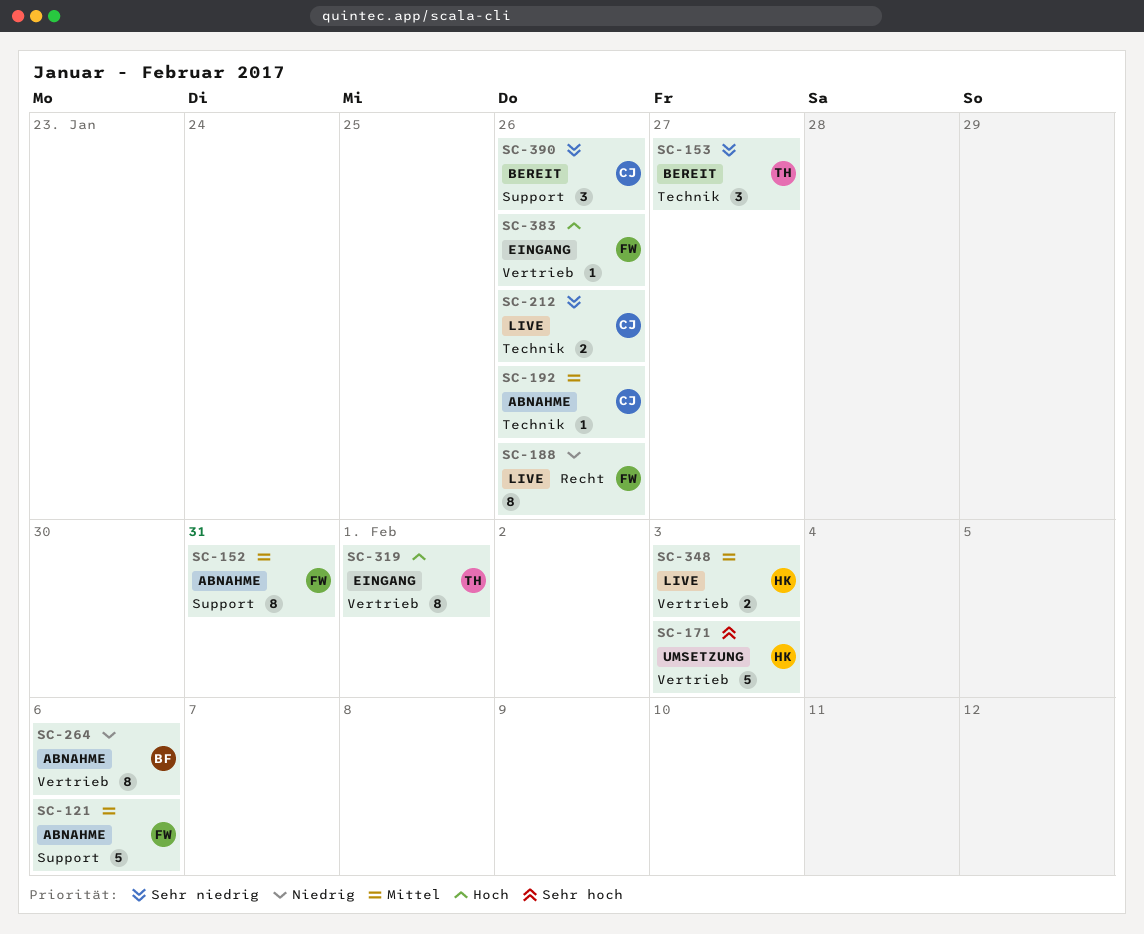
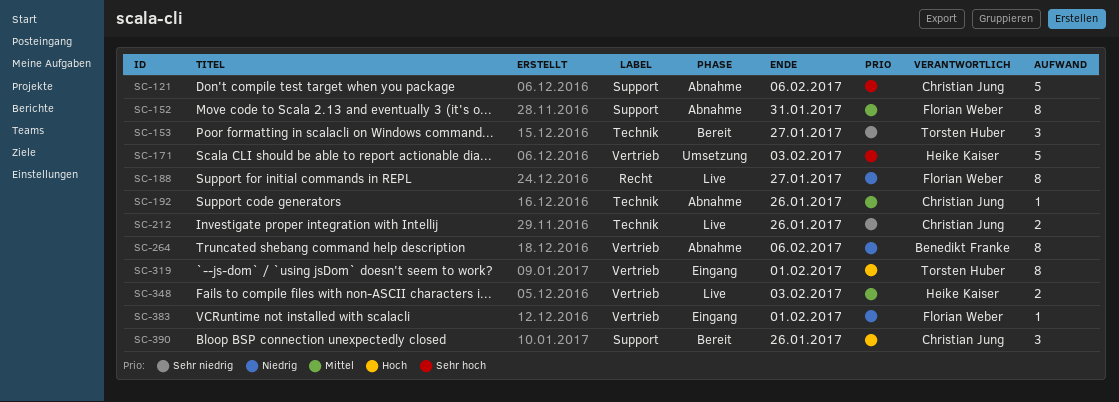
SC-121, owner: Florian Weber -> Christian Jung
SC-121, priority: Mittel -> Sehr hoch
SC-188, due: Jan 26 -> Jan 27
SC-383, priority: Hoch -> Niedrig
SC-383, due: Jan 26 -> Feb 1
SC-390, priority: Sehr niedrig -> Hoch

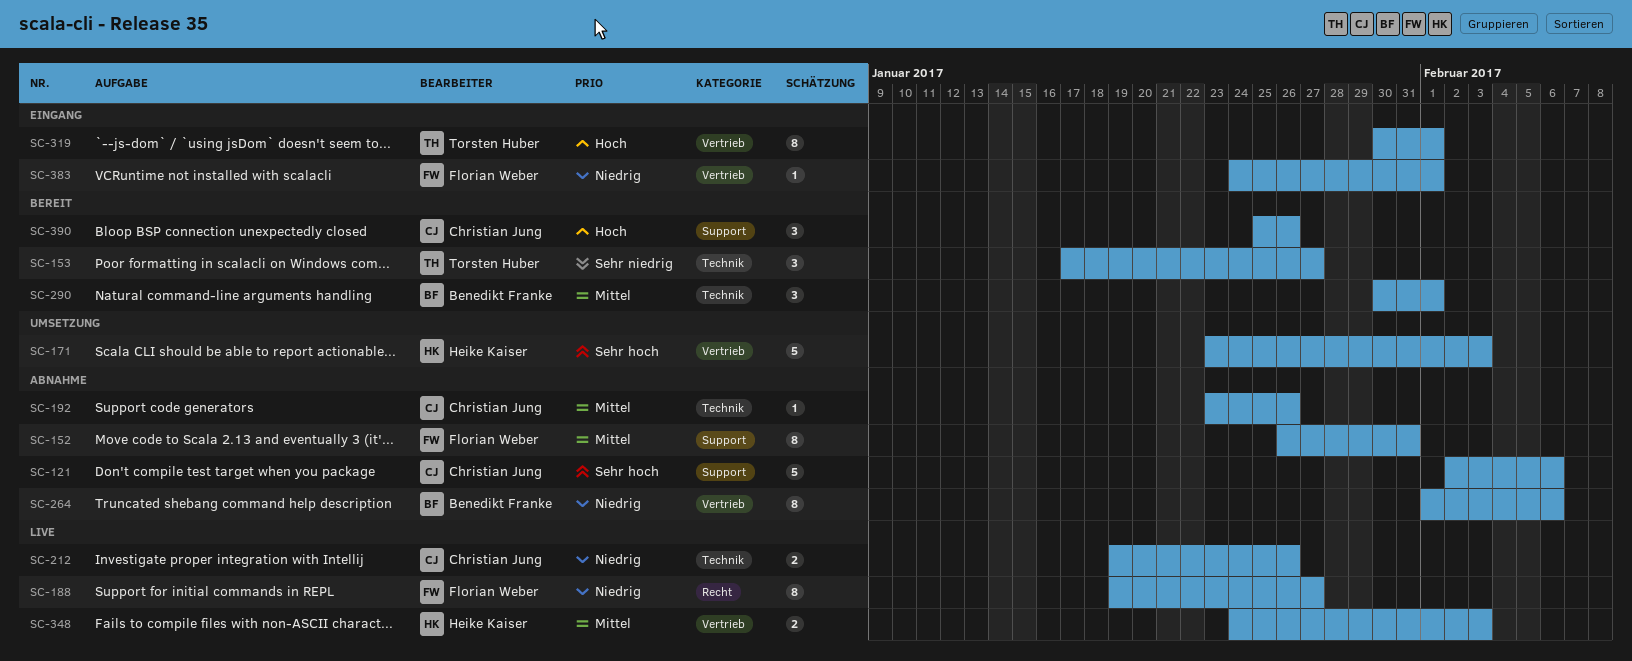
SC-212, priority: Sehr niedrig -> Niedrig
SC-290: none -> present

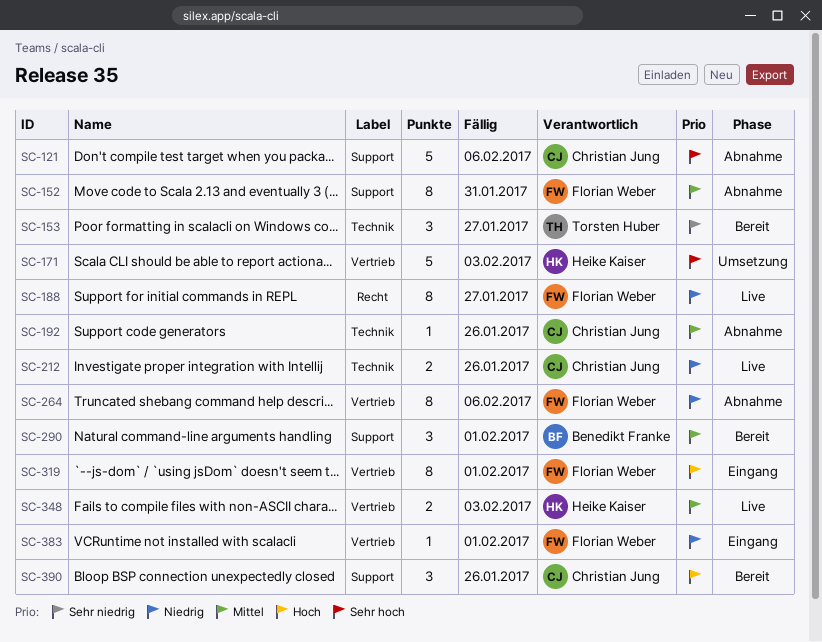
SC-264, owner: Benedikt Franke -> Florian Weber
SC-290, label: Technik -> Support
SC-319, owner: Torsten Huber -> Florian Weber

